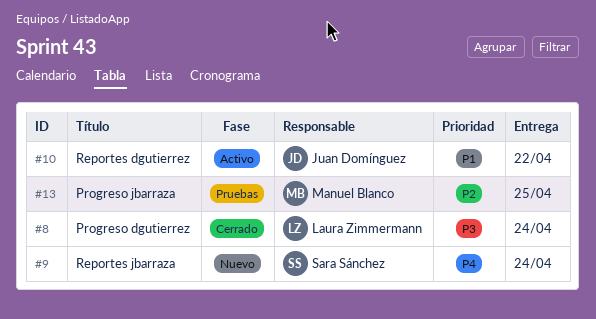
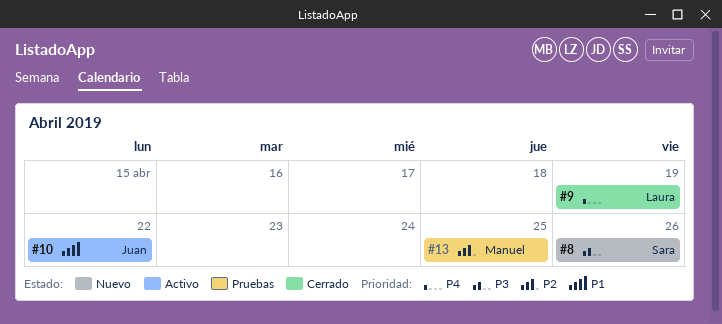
#8, status: Cerrado -> Nuevo
#8, owner: Laura Zimmermann -> Sara Sánchez
#8, due: Apr 24 -> Apr 26
#9, status: Nuevo -> Cerrado
#9, owner: Sara Sánchez -> Laura Zimmermann
#9, due: Apr 24 -> Apr 19

